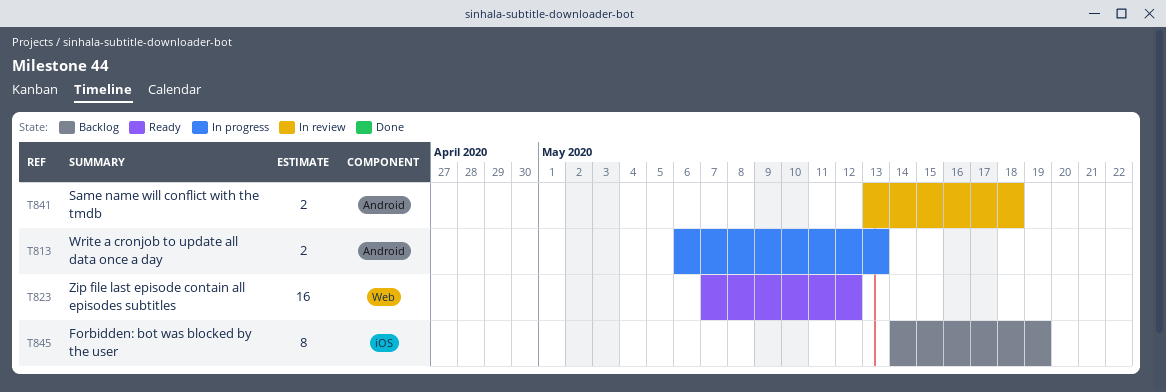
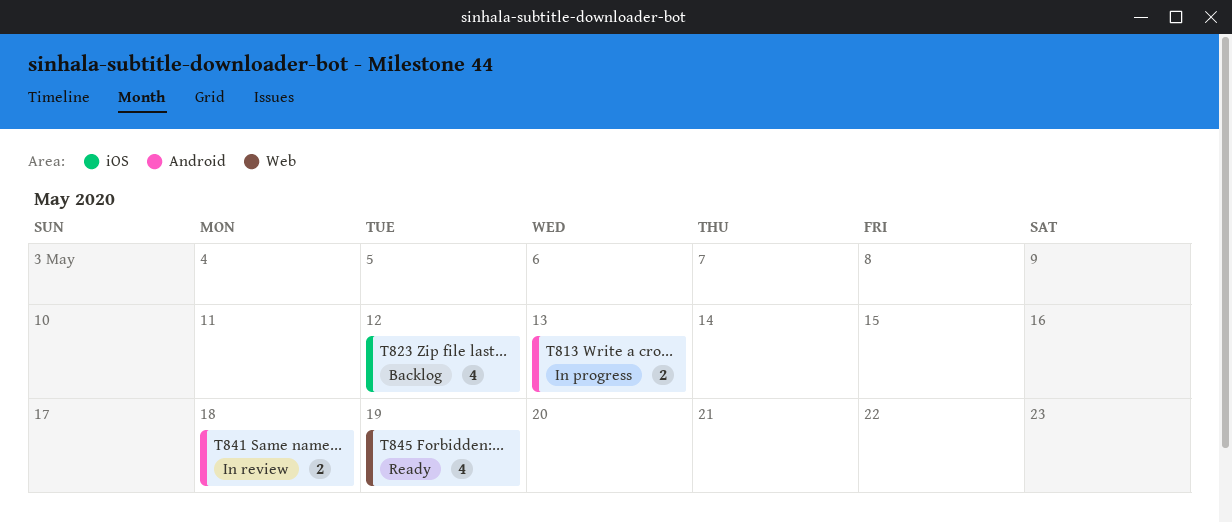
T823, status: Ready -> Backlog
T823, label: Web -> iOS
T823, estimate: 16 -> 4
T845, status: Backlog -> Ready
T845, label: iOS -> Web
T845, estimate: 8 -> 4

